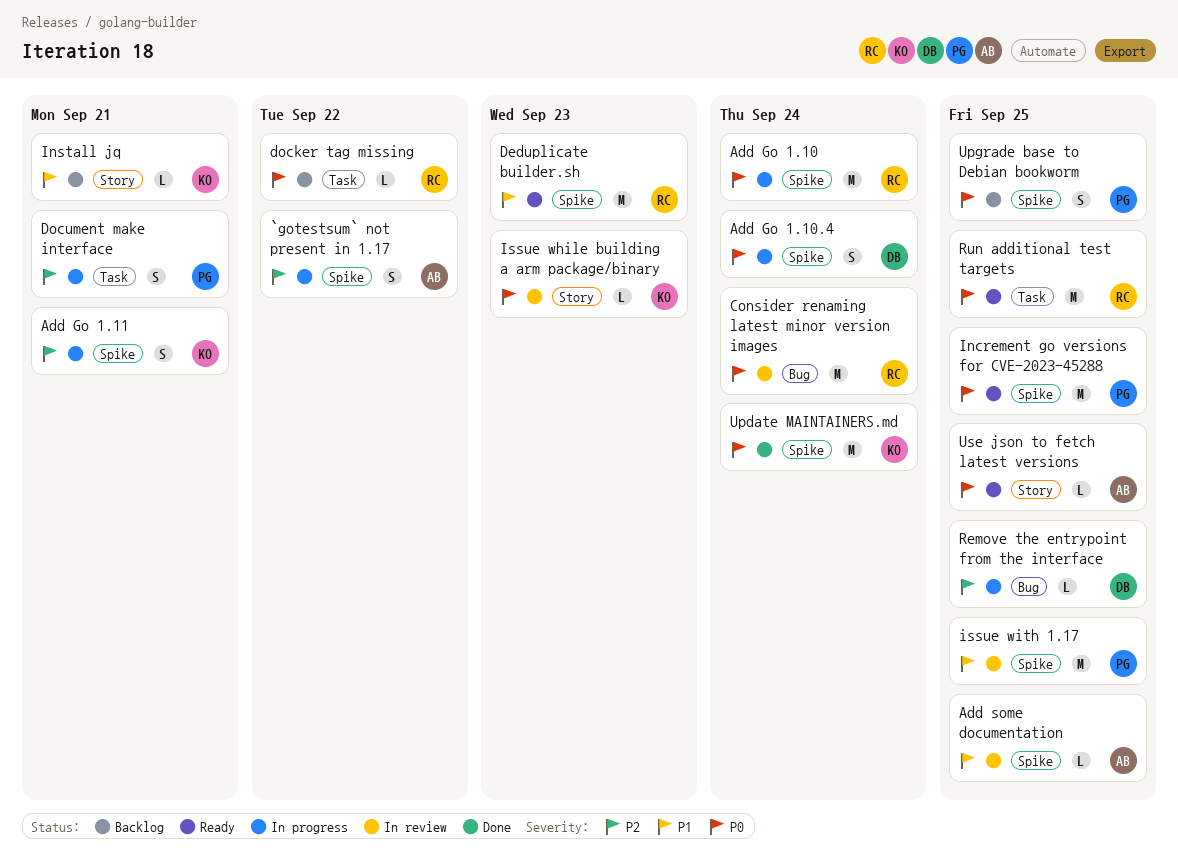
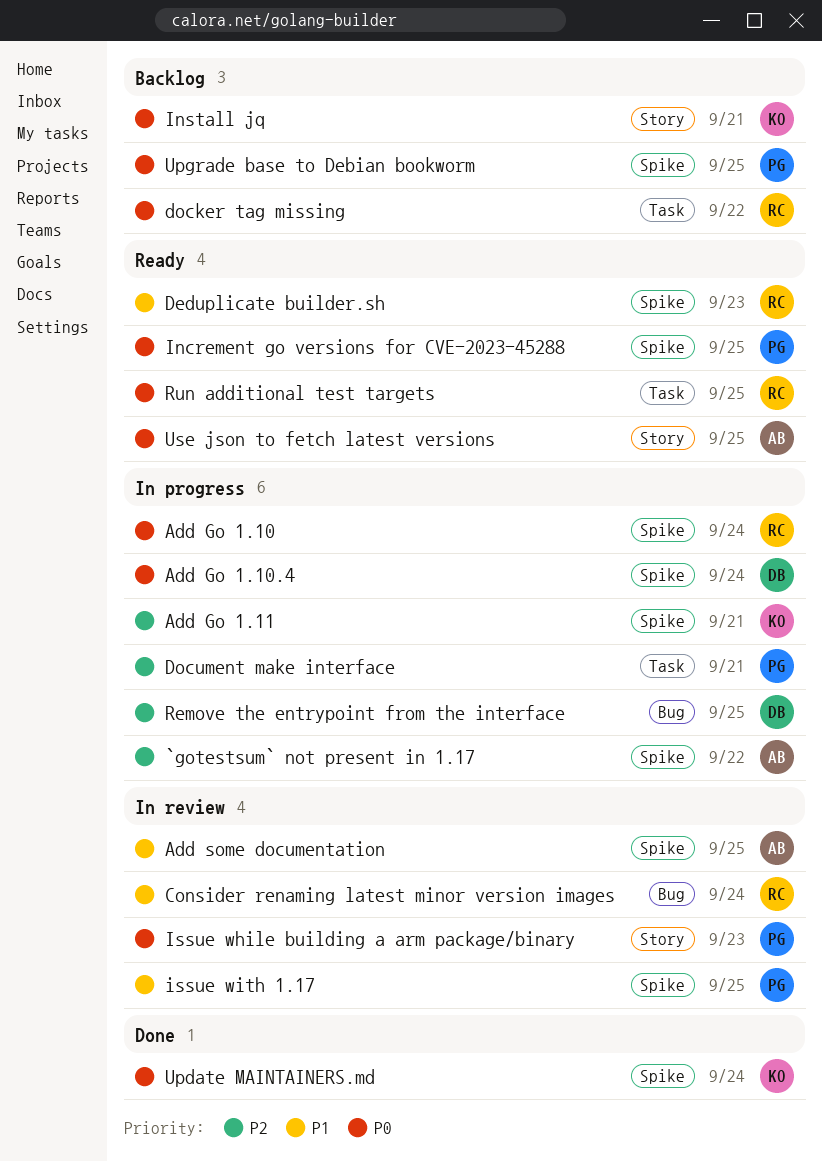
Consider renaming latest minor version images, priority: P0 -> P1
Install jq, priority: P1 -> P0
Issue while building a arm package/binary, owner: KO -> PG

